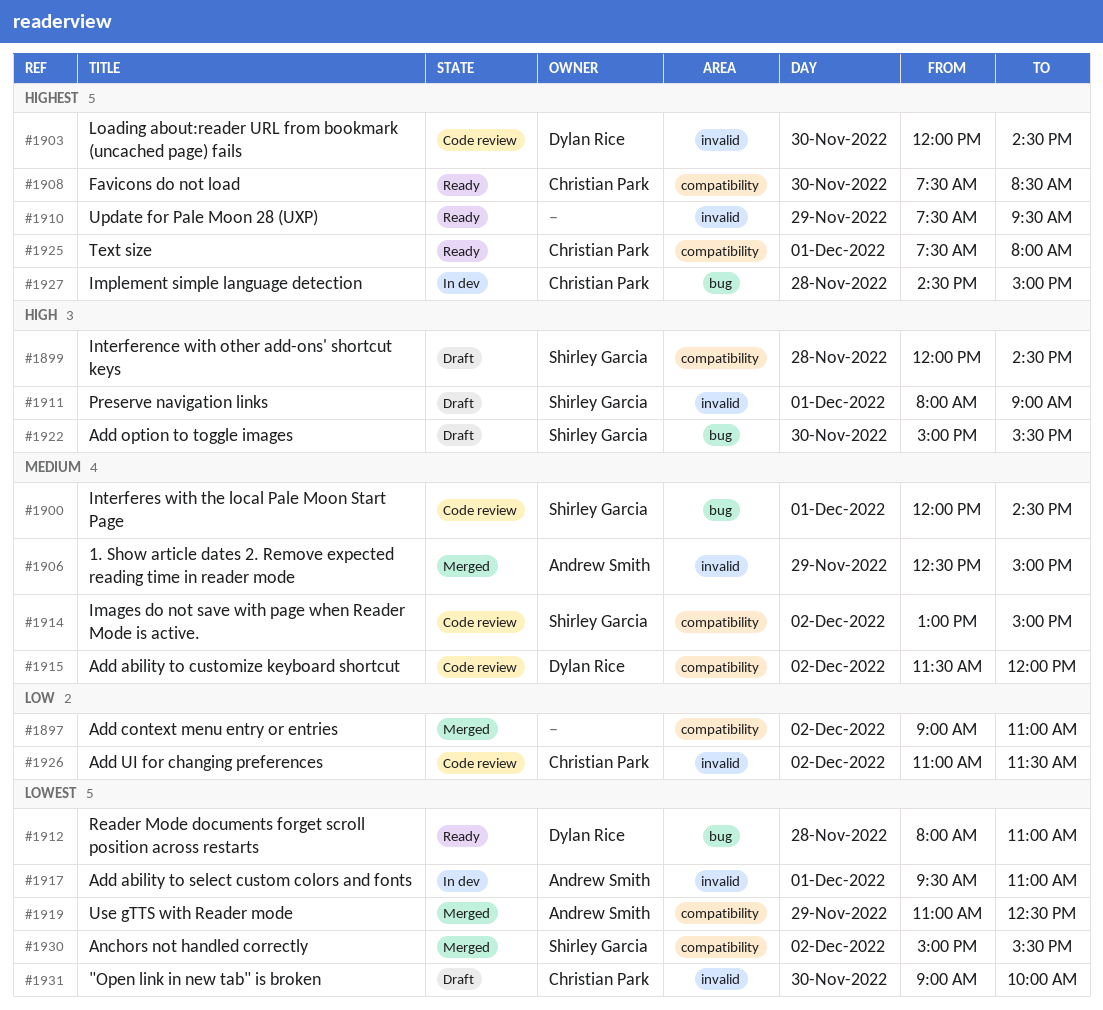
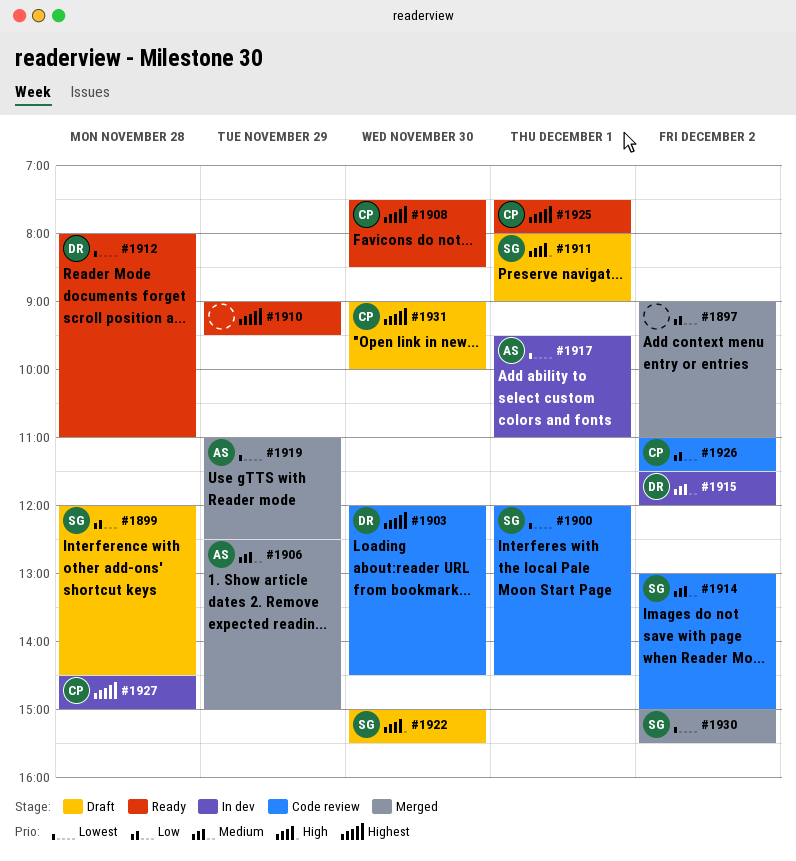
#1899, priority: High -> Low
#1900, priority: Medium -> Lowest
#1910, begins: 07:30 -> 09:00
#1915, status: Code review -> In dev
#1931, priority: Lowest -> Highest

